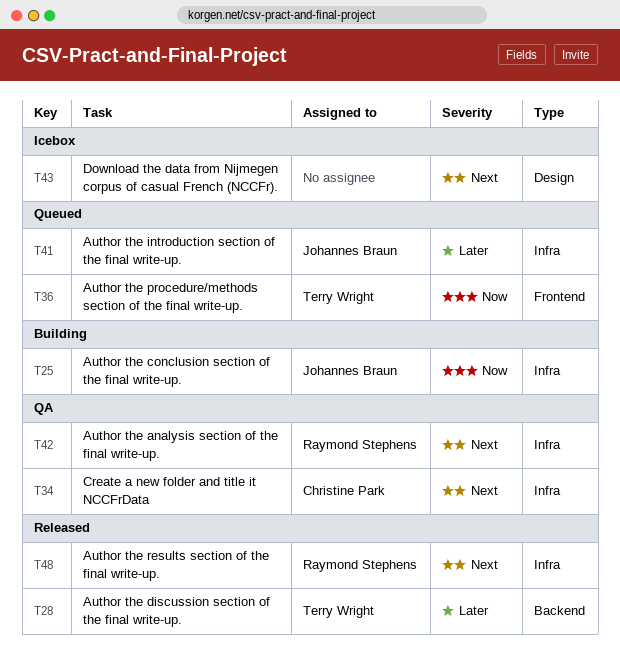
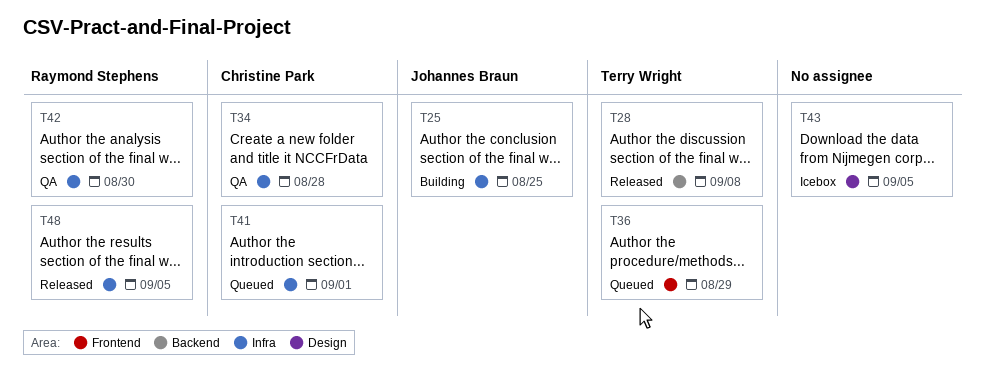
T41, owner: Johannes Braun -> Christine Park

